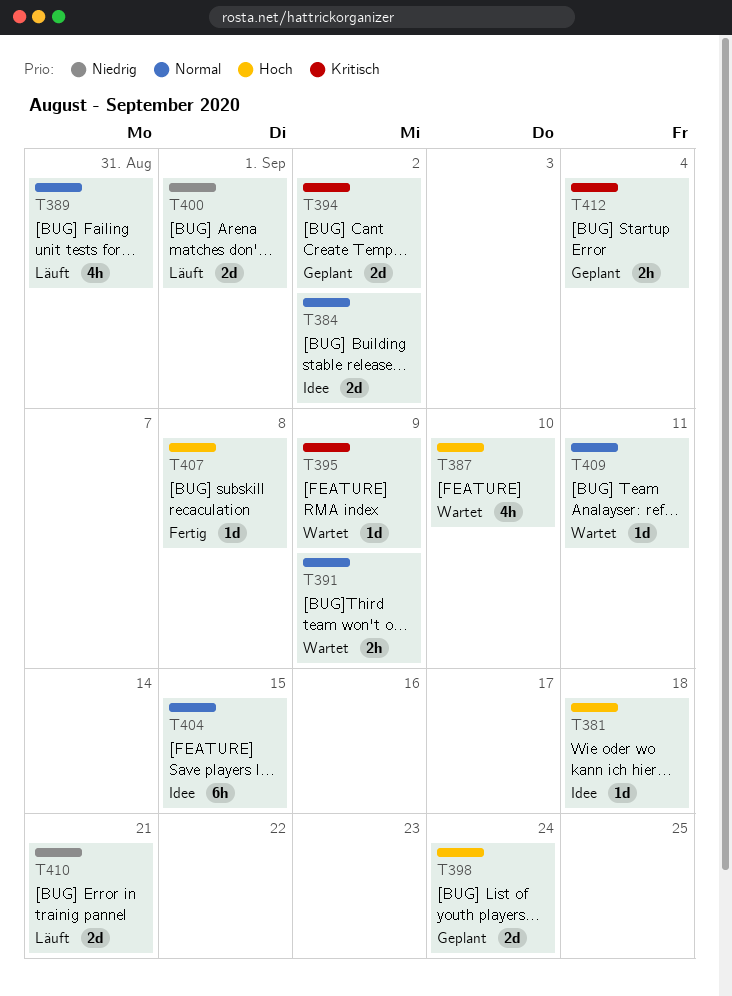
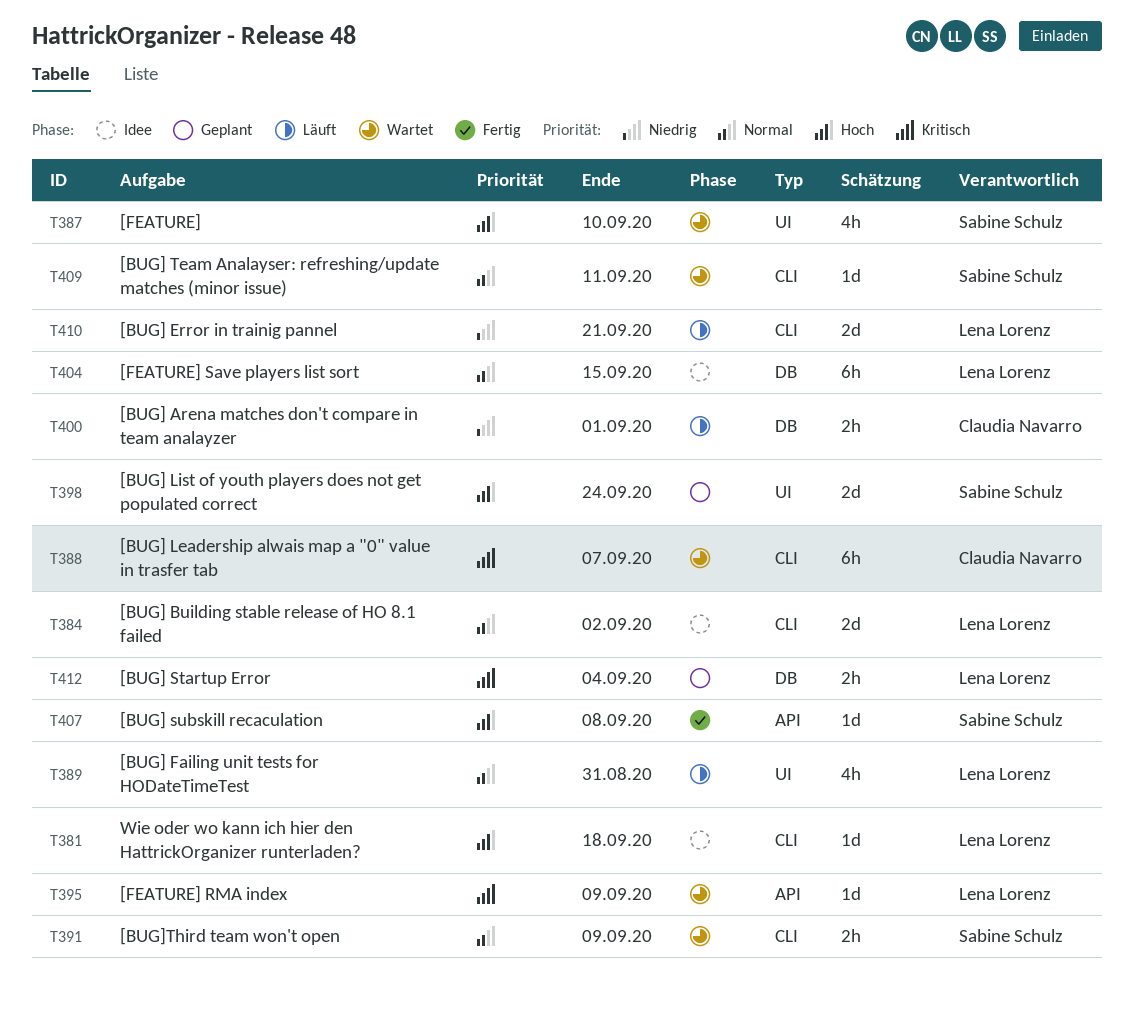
T388: none -> present
T394: present -> none
T400, estimate: 2d -> 2h

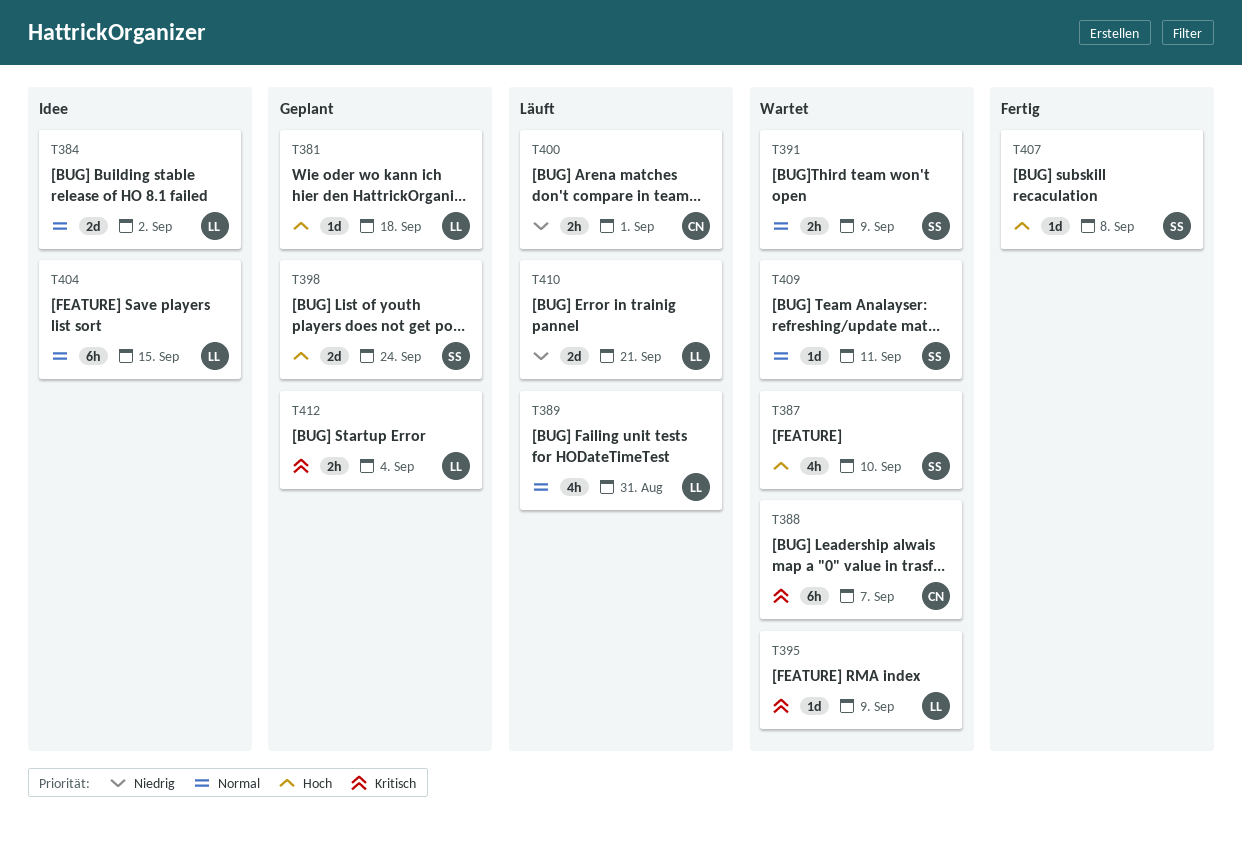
T381, status: Idee -> Geplant

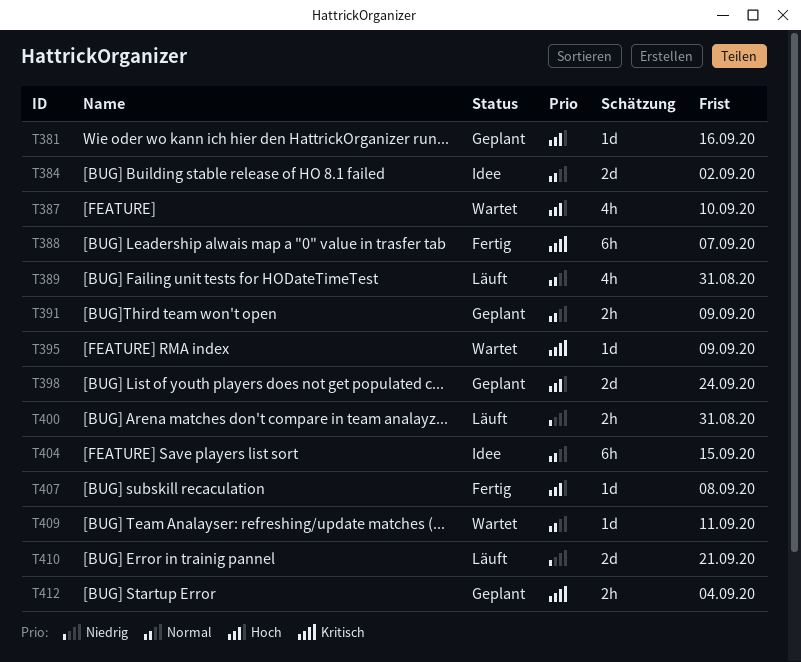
T381, due: Sep 18 -> Sep 16
T388, status: Wartet -> Fertig
T391, status: Wartet -> Geplant
T400, due: Sep 1 -> Aug 31

